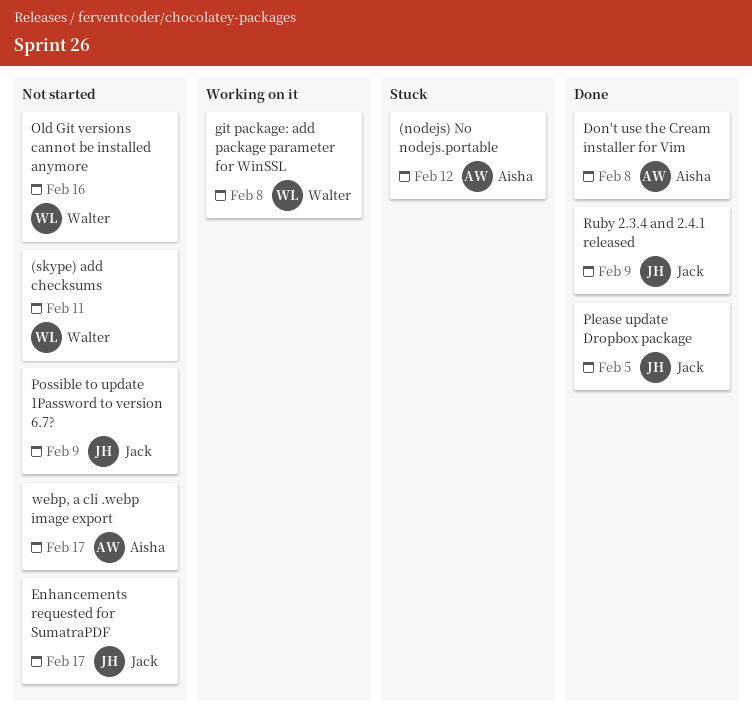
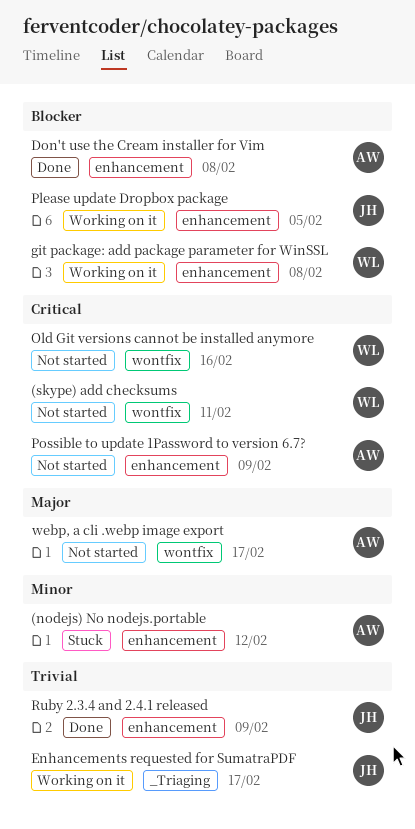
Enhancements requested for SumatraPDF, status: Not started -> Working on it
Please update Dropbox package, status: Done -> Working on it
Possible to update 1Password to version 6.7?, owner: Jack -> Aisha

